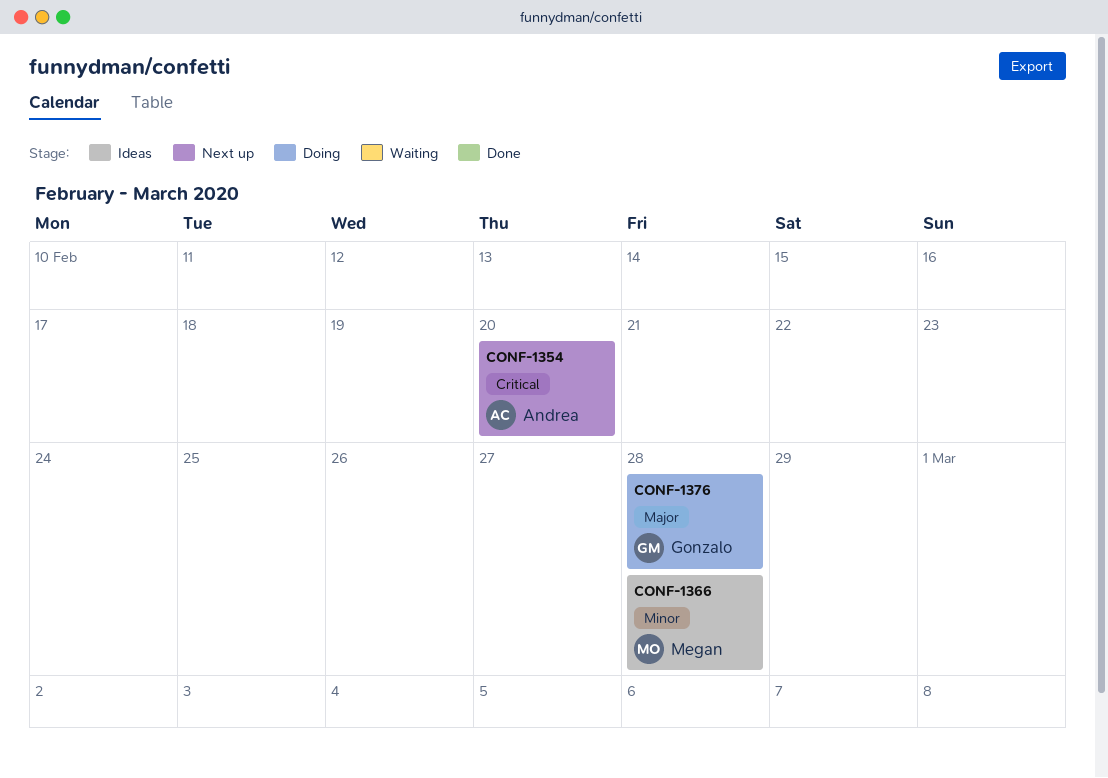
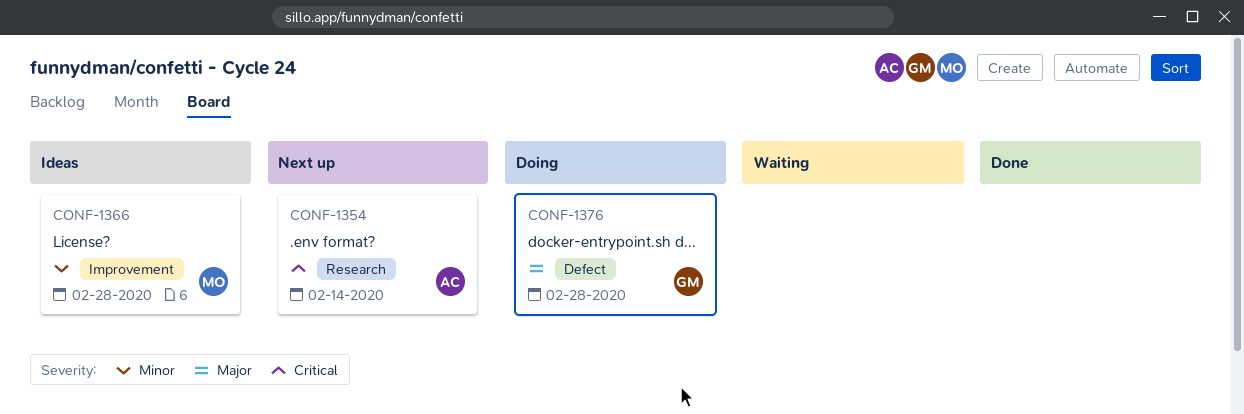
CONF-1354, due: Feb 20 -> Feb 14

